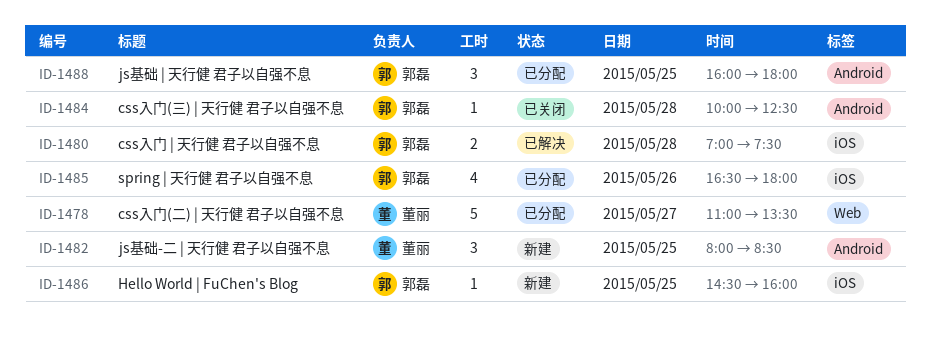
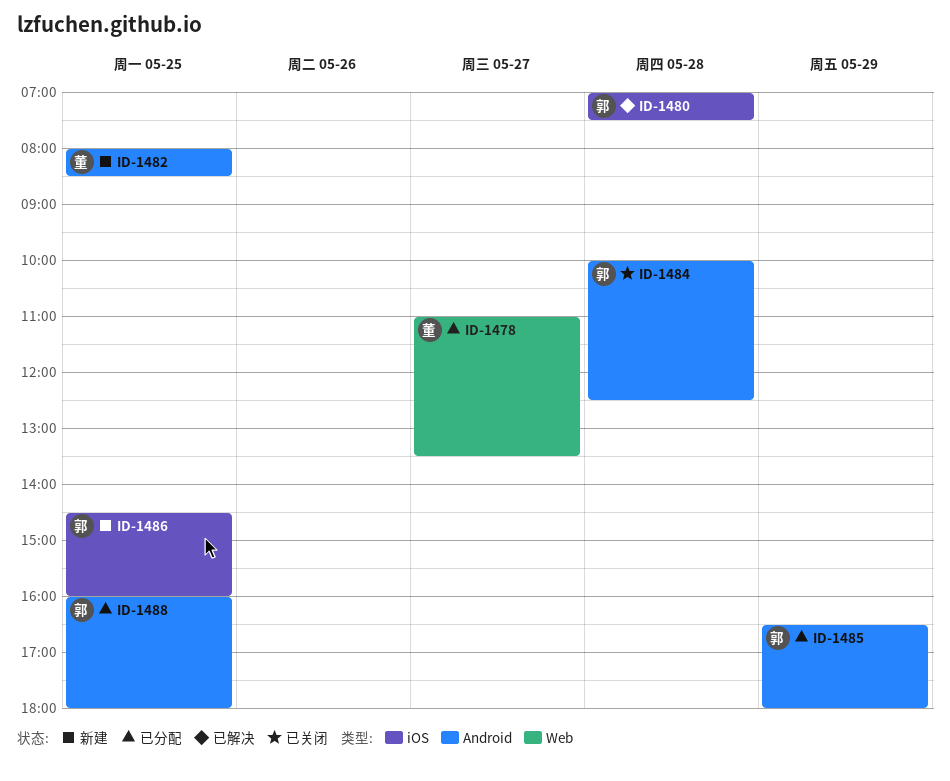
ID-1485, label: iOS -> Android
ID-1485, day: May 26 -> May 29

